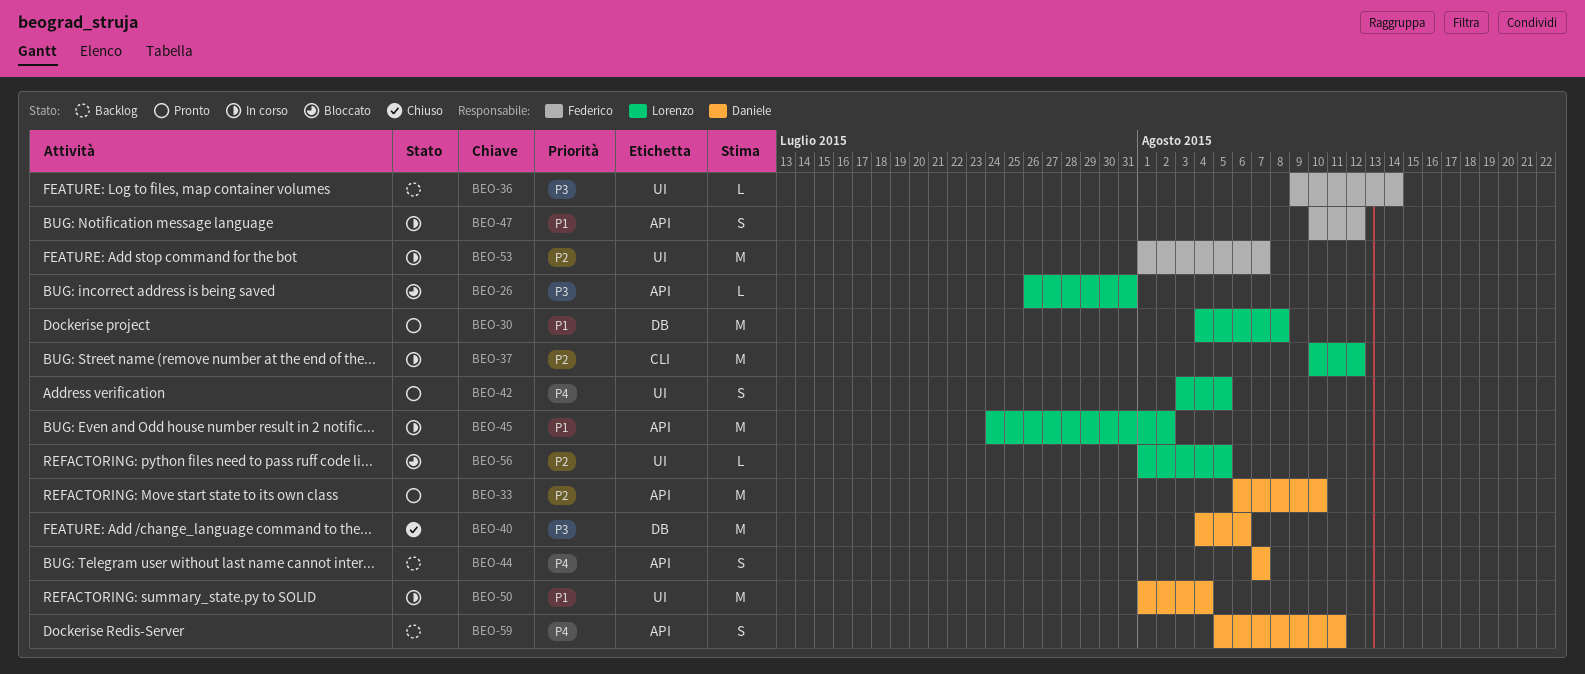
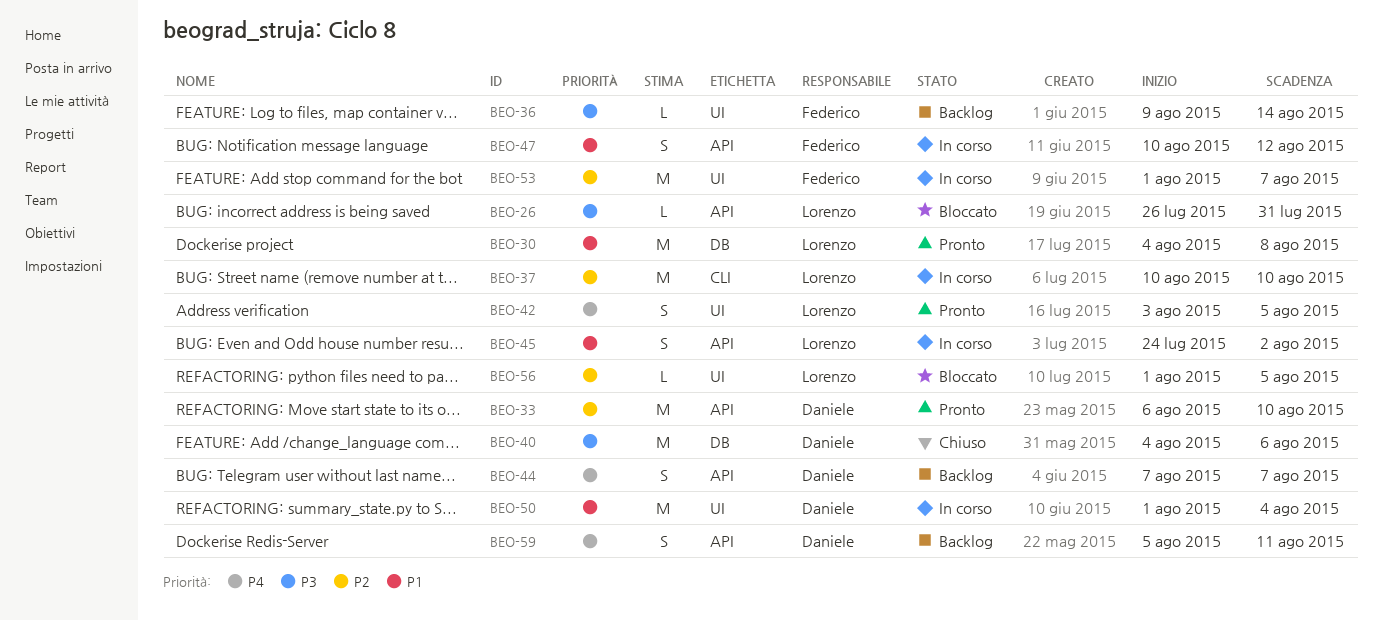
BEO-37, due: Aug 12 -> Aug 10
BEO-45, estimate: M -> S

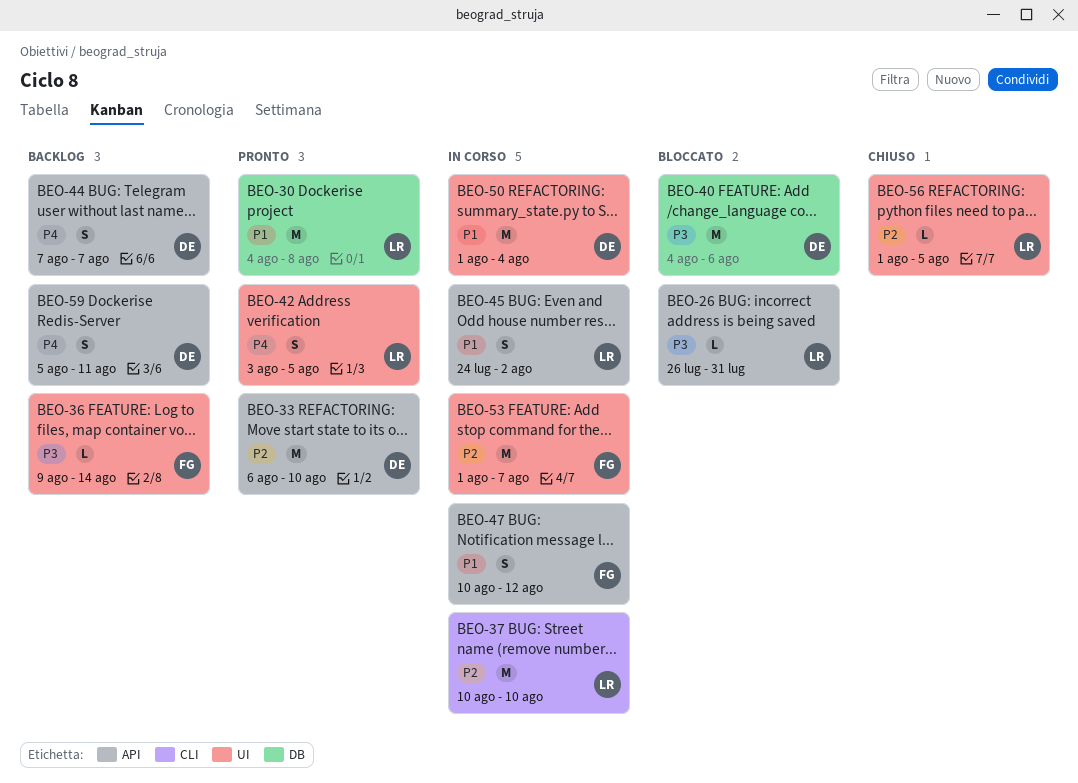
BEO-40, status: Chiuso -> Bloccato
BEO-56, status: Bloccato -> Chiuso

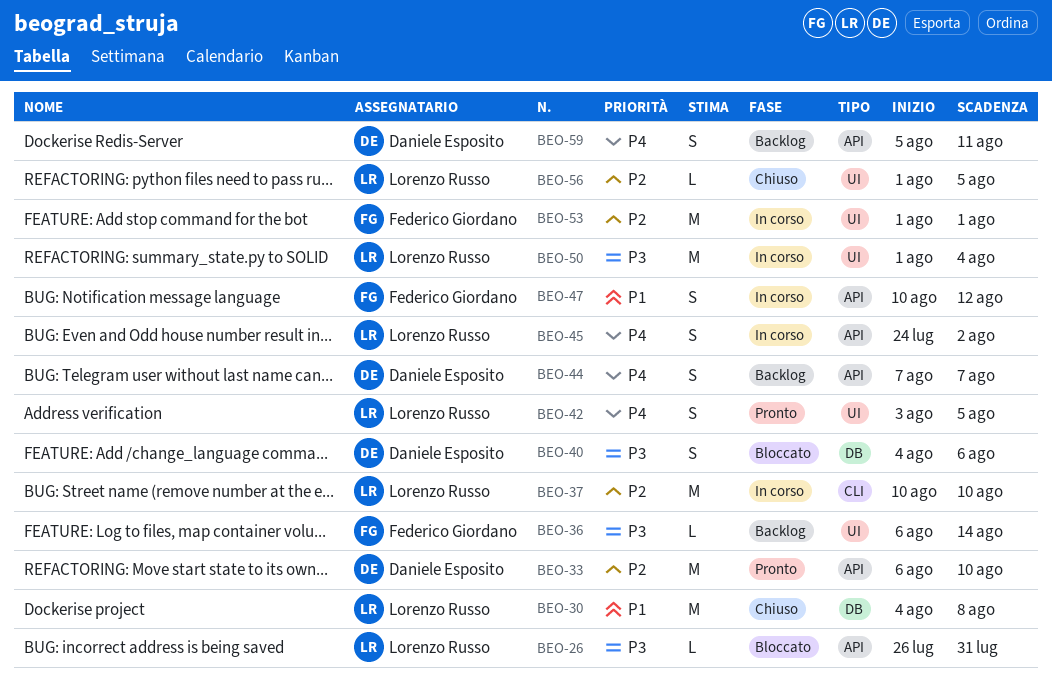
BEO-30, status: Pronto -> Chiuso
BEO-36, start: Aug 9 -> Aug 6
BEO-40, estimate: M -> S
BEO-45, priority: P1 -> P4
BEO-50, owner: Daniele Esposito -> Lorenzo Russo
BEO-50, priority: P1 -> P3
BEO-53, due: Aug 7 -> Aug 1

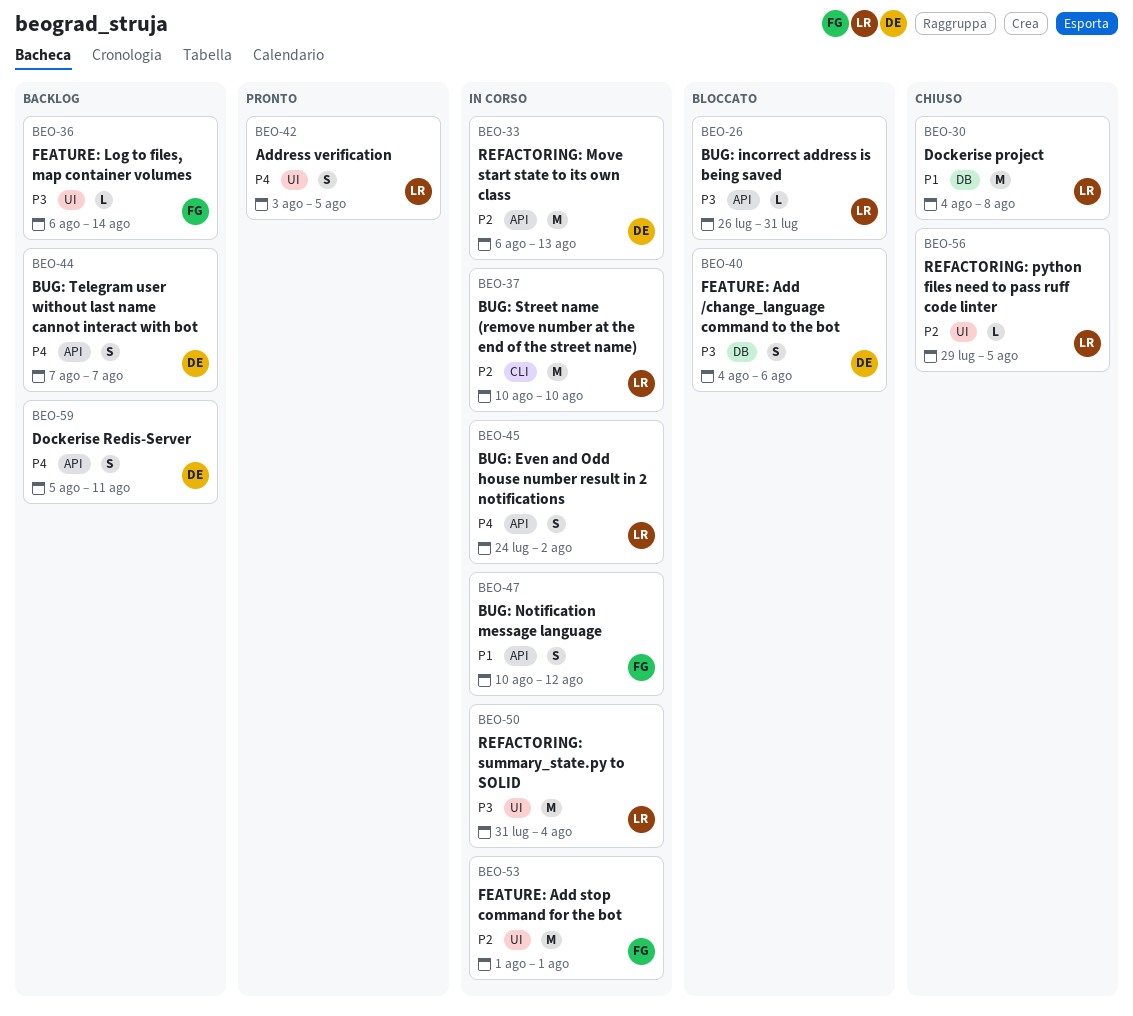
BEO-33, status: Pronto -> In corso
BEO-33, due: Aug 10 -> Aug 13
BEO-50, start: Aug 1 -> Jul 31
BEO-56, start: Aug 1 -> Jul 29

